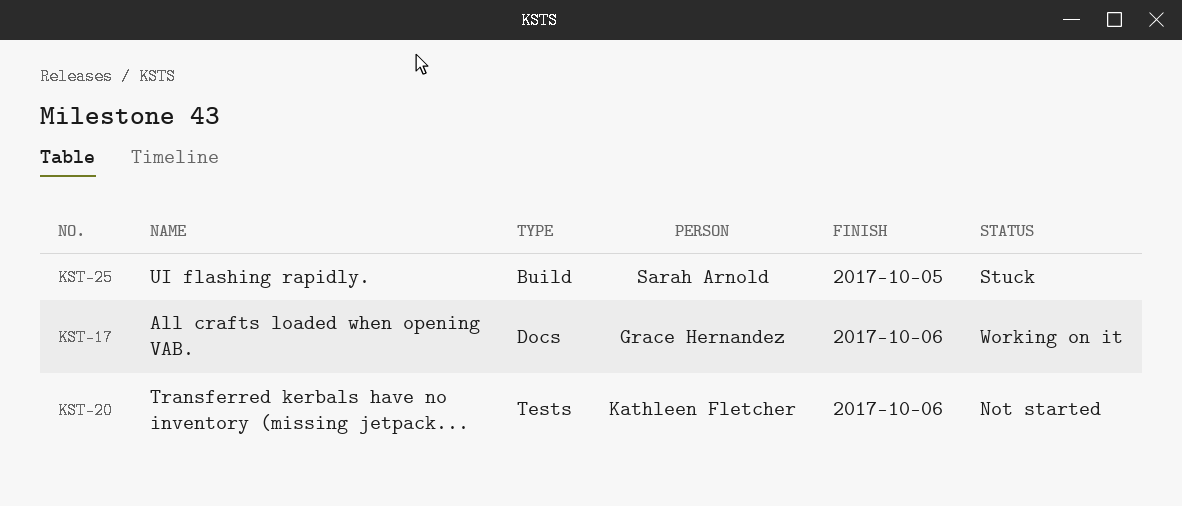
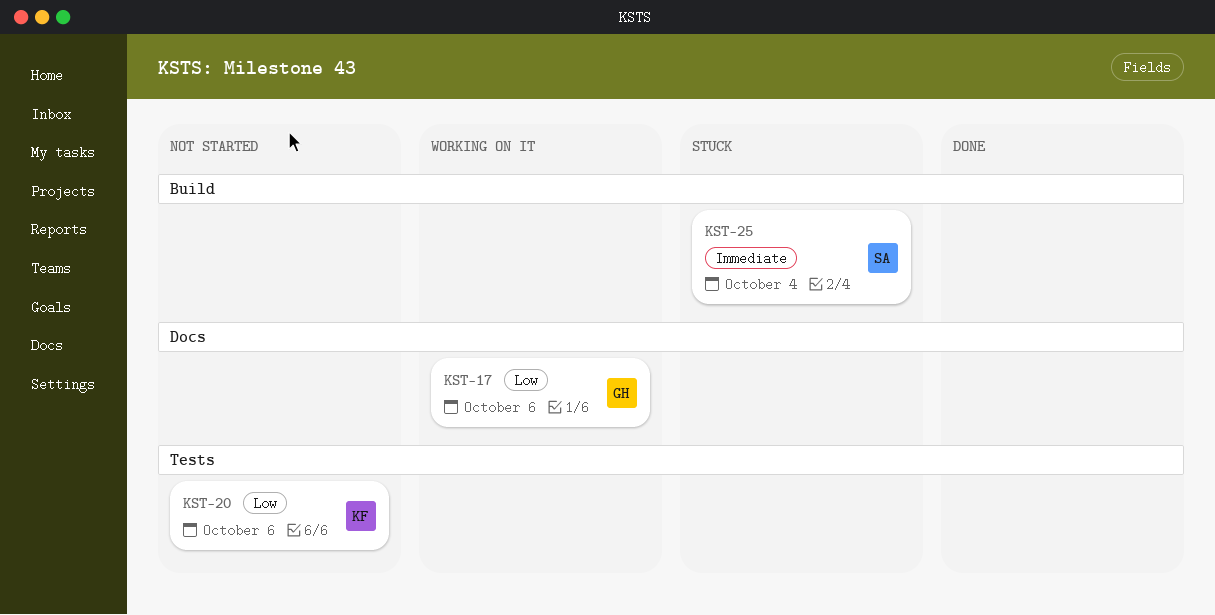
KST-25, due: Oct 5 -> Oct 4

